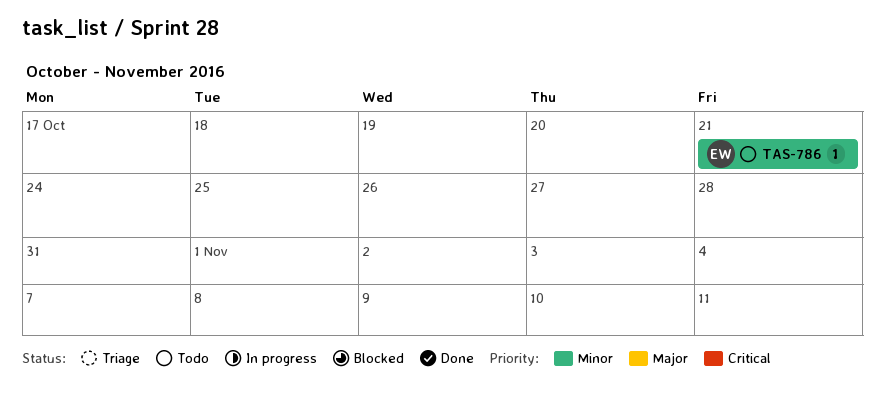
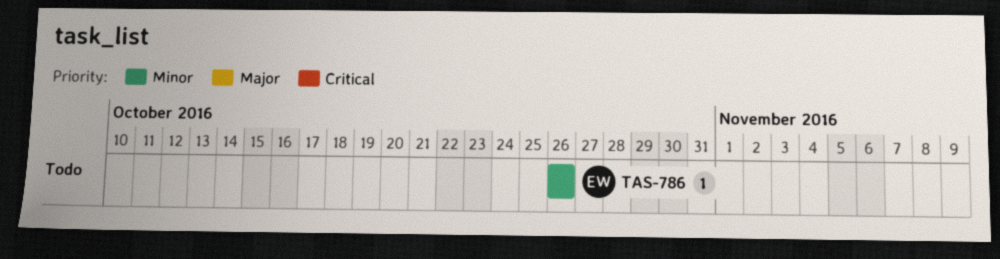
TAS-786, start: Oct 21 -> Oct 26
TAS-786, due: Oct 21 -> Oct 26

